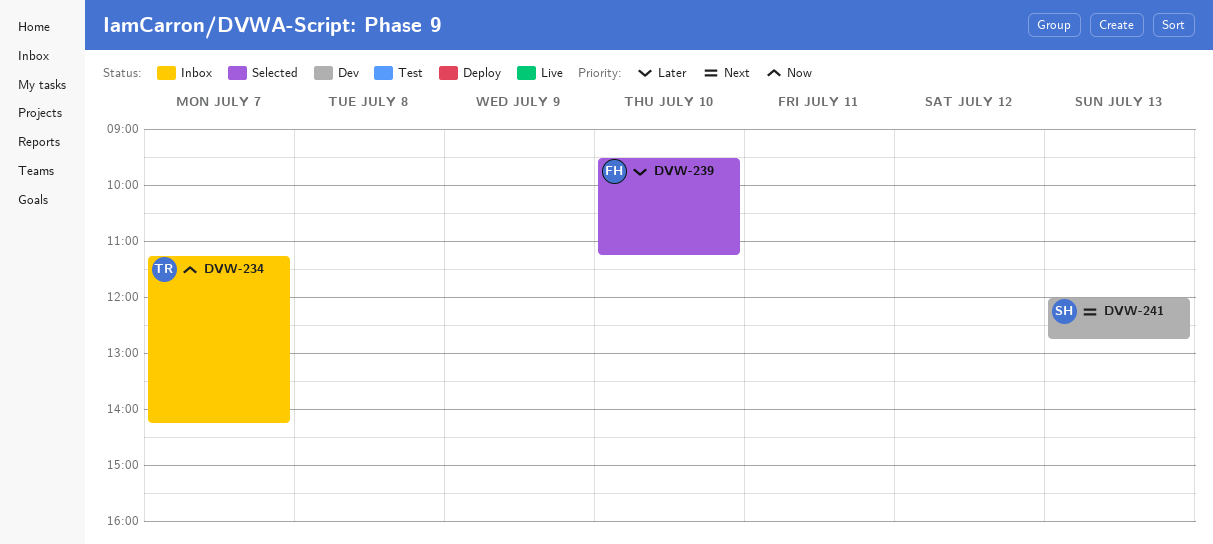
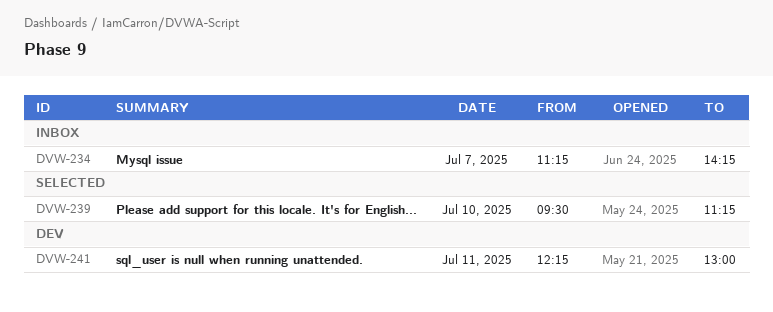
DVW-241, day: Jul 13 -> Jul 11
DVW-241, begins: 12:00 -> 12:15
DVW-241, ends: 12:45 -> 13:00

